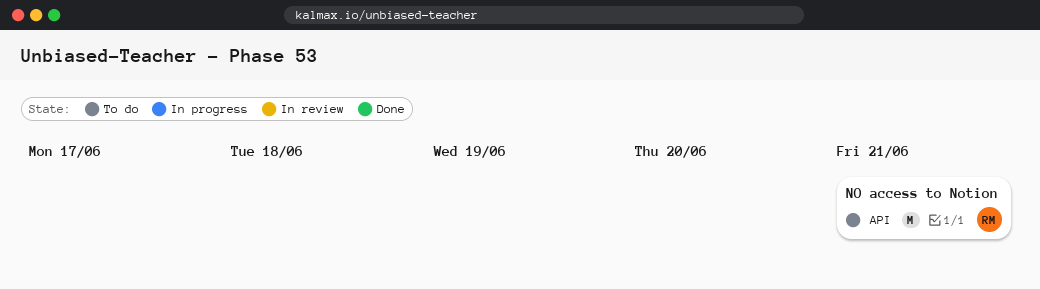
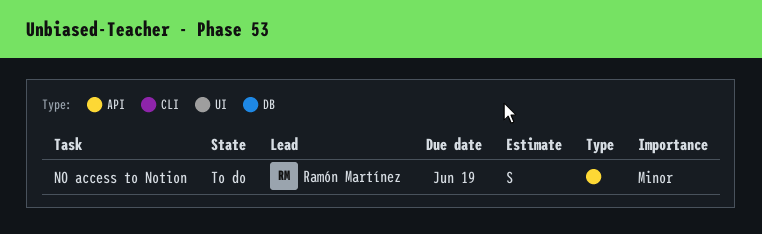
NO access to Notion, estimate: M -> S
NO access to Notion, due: Jun 21 -> Jun 19

